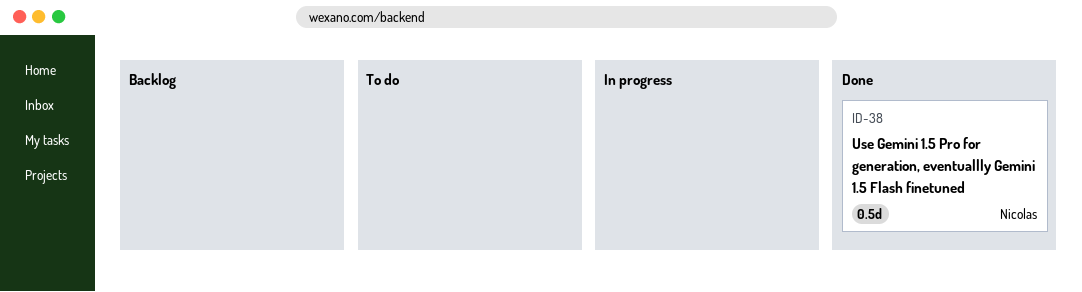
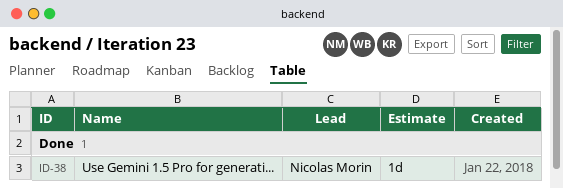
ID-38, estimate: 0.5d -> 1d

